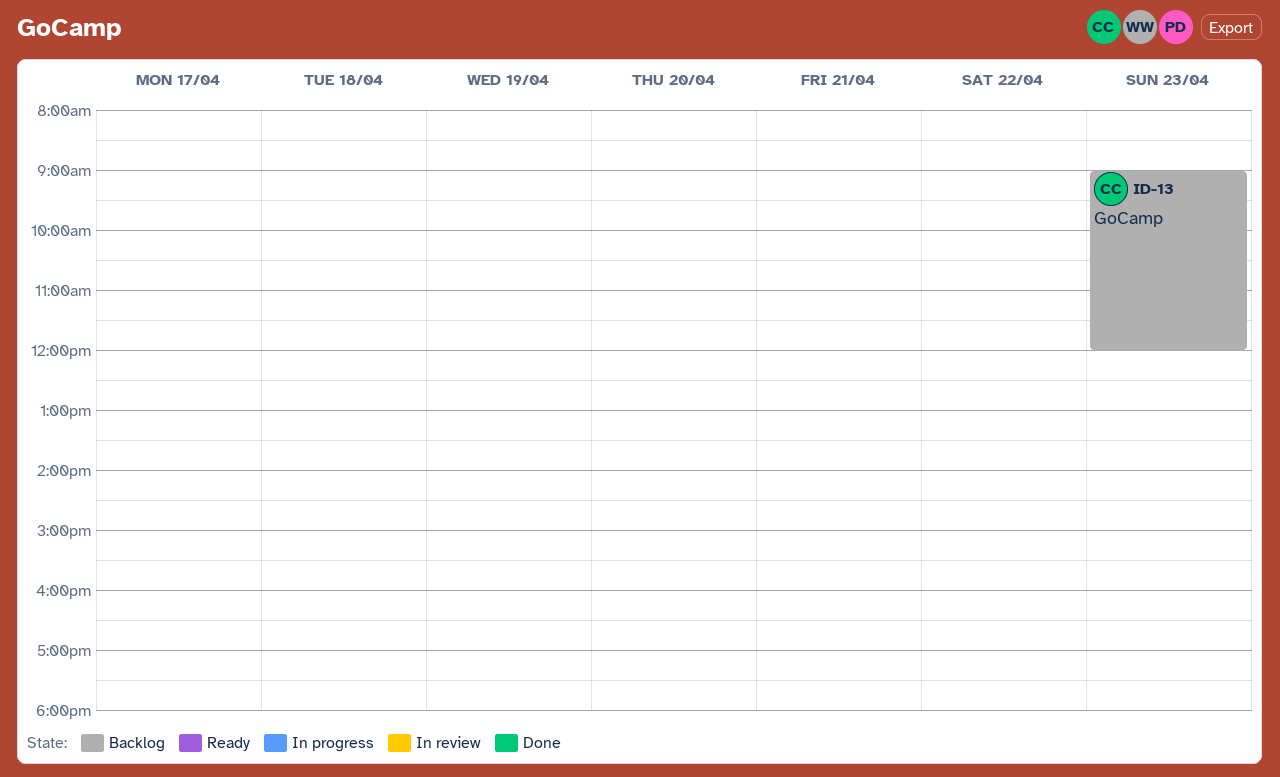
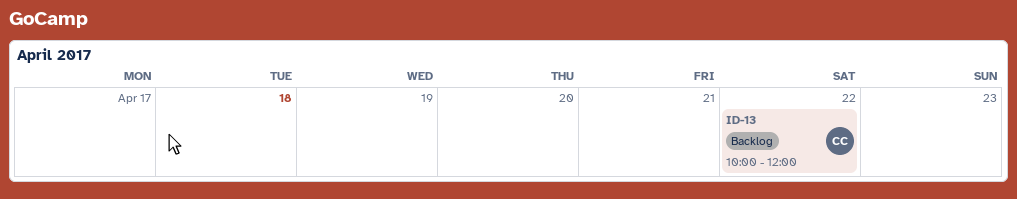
ID-13, day: Apr 23 -> Apr 22
ID-13, begins: 09:00 -> 10:00

